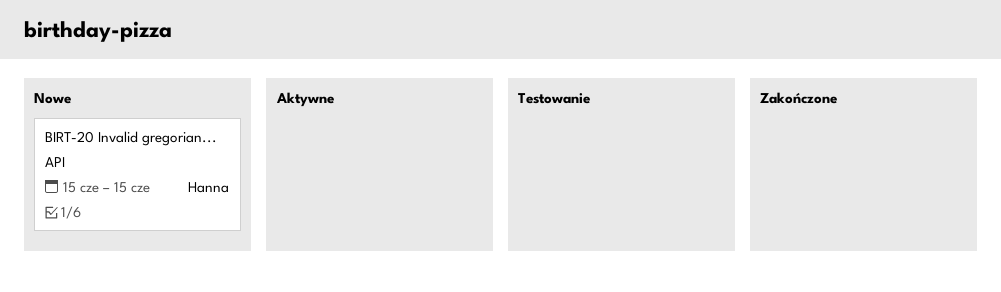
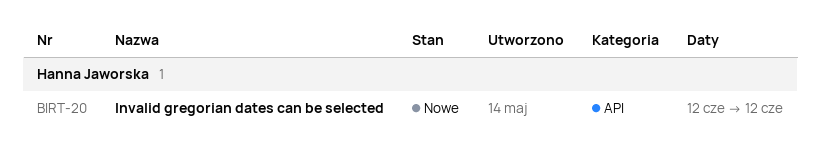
BIRT-20, start: Jun 15 -> Jun 12
BIRT-20, due: Jun 15 -> Jun 12

